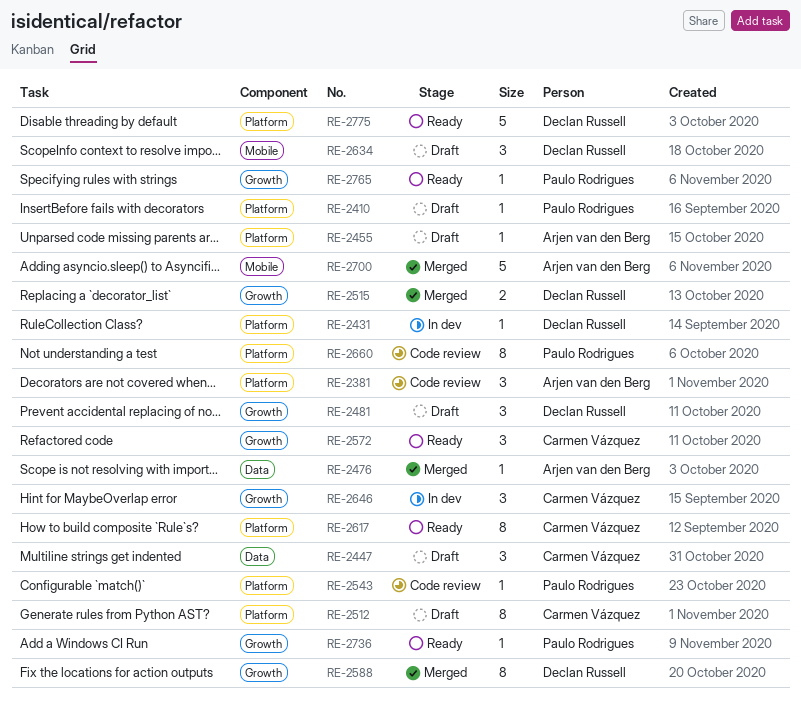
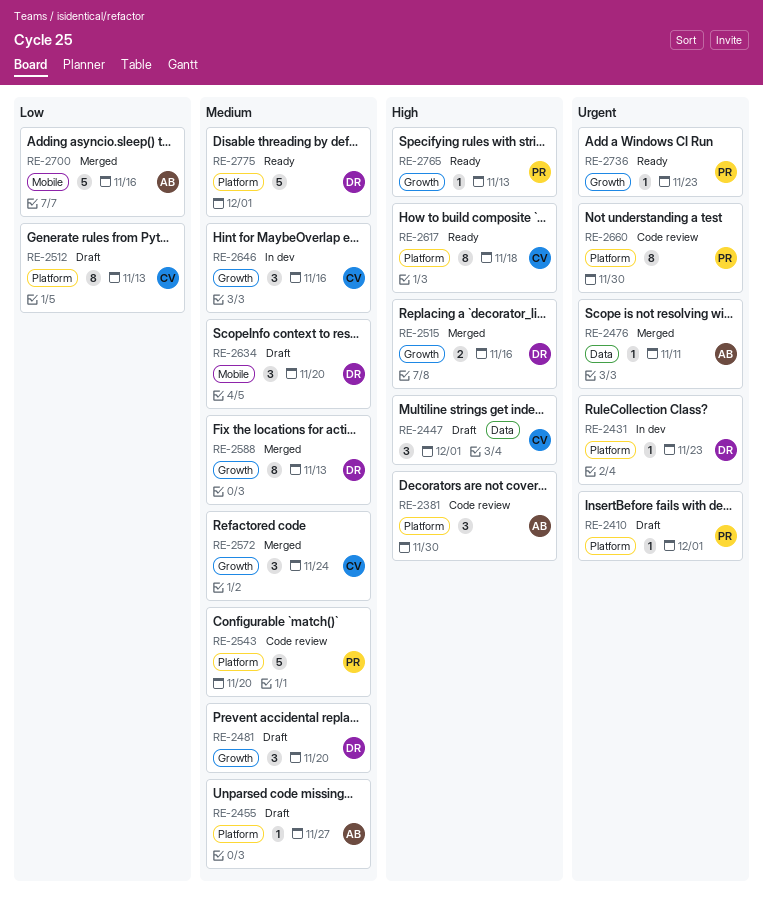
RE-2543, estimate: 1 -> 5
RE-2572, status: Ready -> Merged

